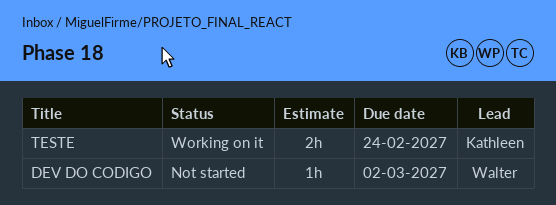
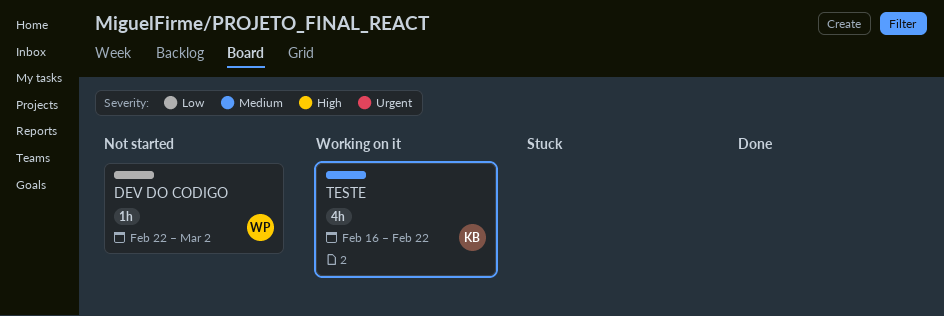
TESTE, estimate: 2h -> 4h
TESTE, due: Feb 24 -> Feb 22

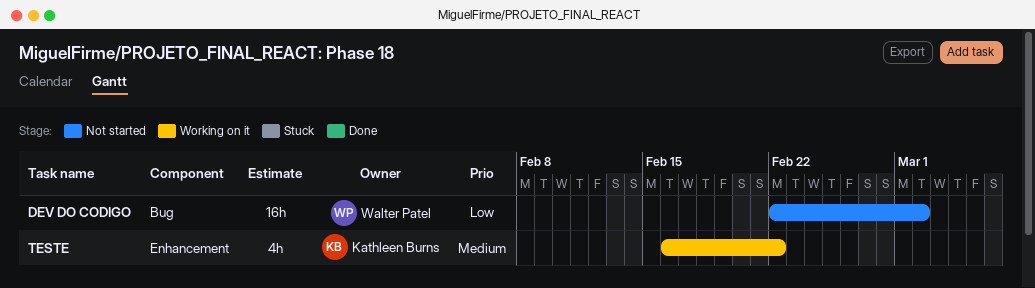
DEV DO CODIGO, estimate: 1h -> 16h

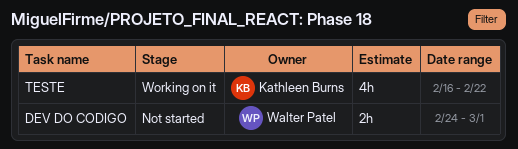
DEV DO CODIGO, estimate: 16h -> 2h
DEV DO CODIGO, start: Feb 22 -> Feb 24
DEV DO CODIGO, due: Mar 2 -> Mar 1

